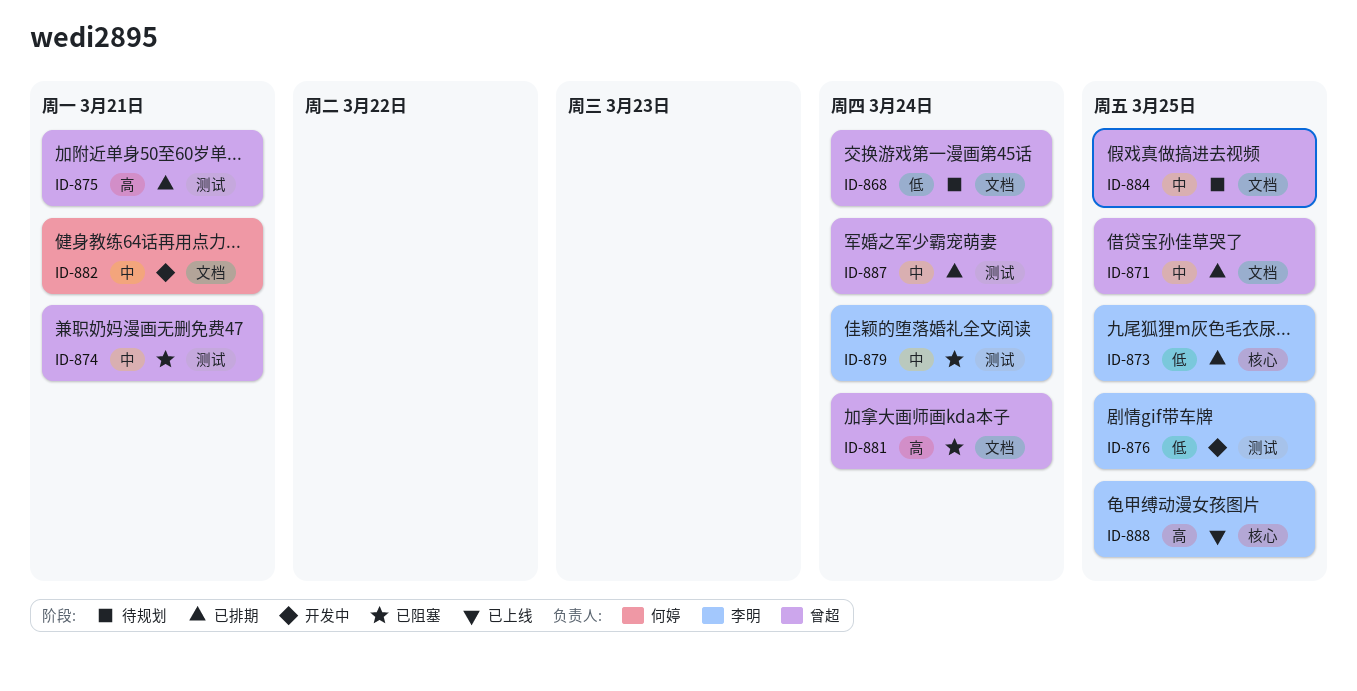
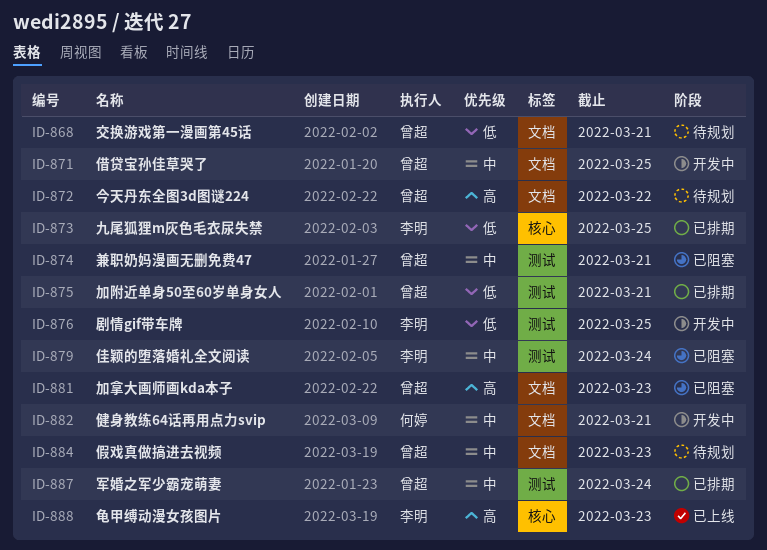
ID-868, due: Mar 24 -> Mar 21
ID-871, status: 已排期 -> 开发中
ID-872: none -> present
ID-875, priority: 高 -> 低
ID-881, due: Mar 24 -> Mar 23
ID-884, due: Mar 25 -> Mar 23
ID-888, due: Mar 25 -> Mar 23

